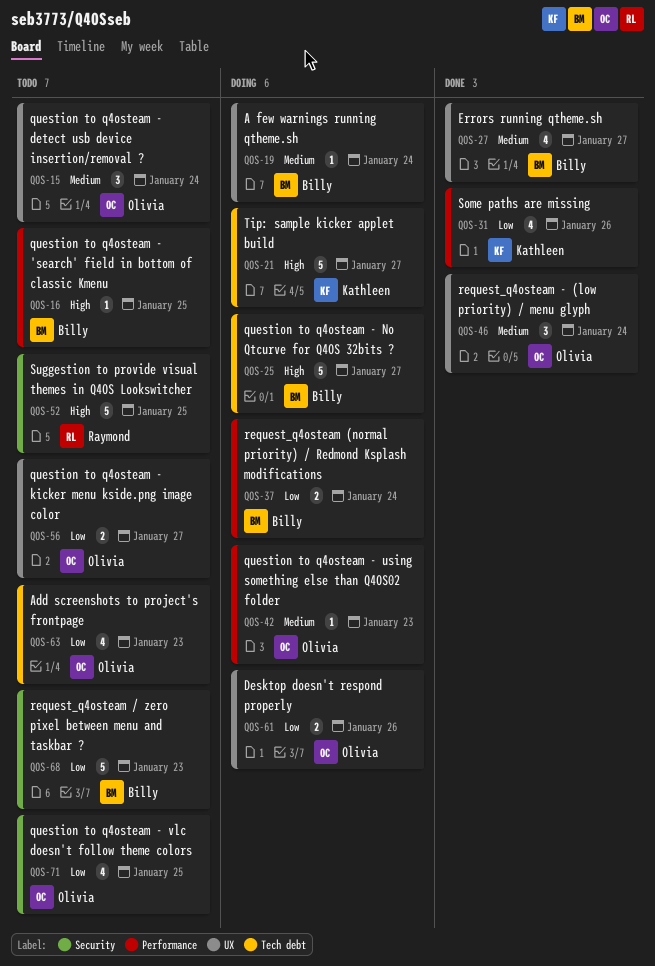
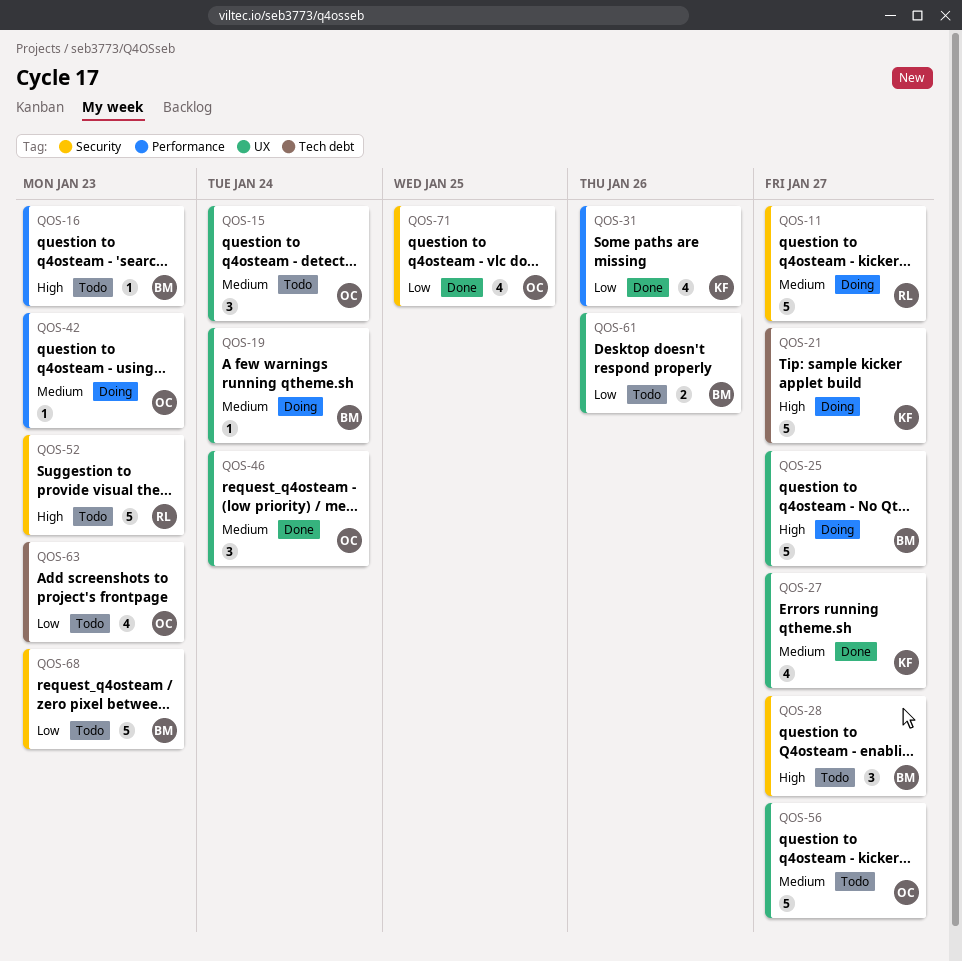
QOS-11: none -> present
QOS-16, due: Jan 25 -> Jan 23
QOS-25, label: Tech debt -> UX
QOS-27, owner: Billy -> Kathleen
QOS-28: none -> present
QOS-37: present -> none
QOS-52, due: Jan 25 -> Jan 23
QOS-56, priority: Low -> Medium
QOS-56, estimate: 2 -> 5
QOS-61, status: Doing -> Todo
QOS-61, owner: Olivia -> Billy
QOS-71, status: Todo -> Done

